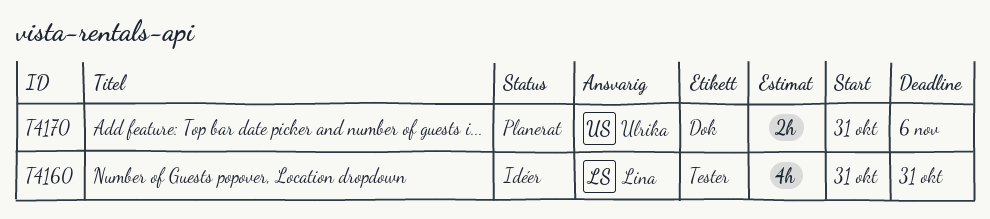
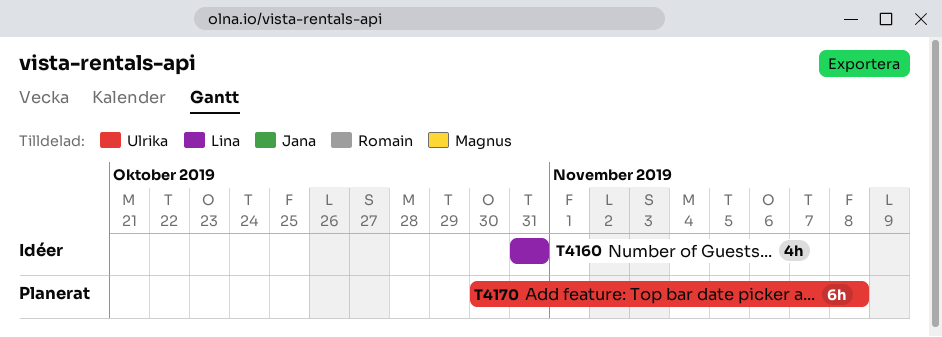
T4170, estimate: 2h -> 6h
T4170, start: Oct 31 -> Oct 30
T4170, due: Nov 6 -> Nov 8

